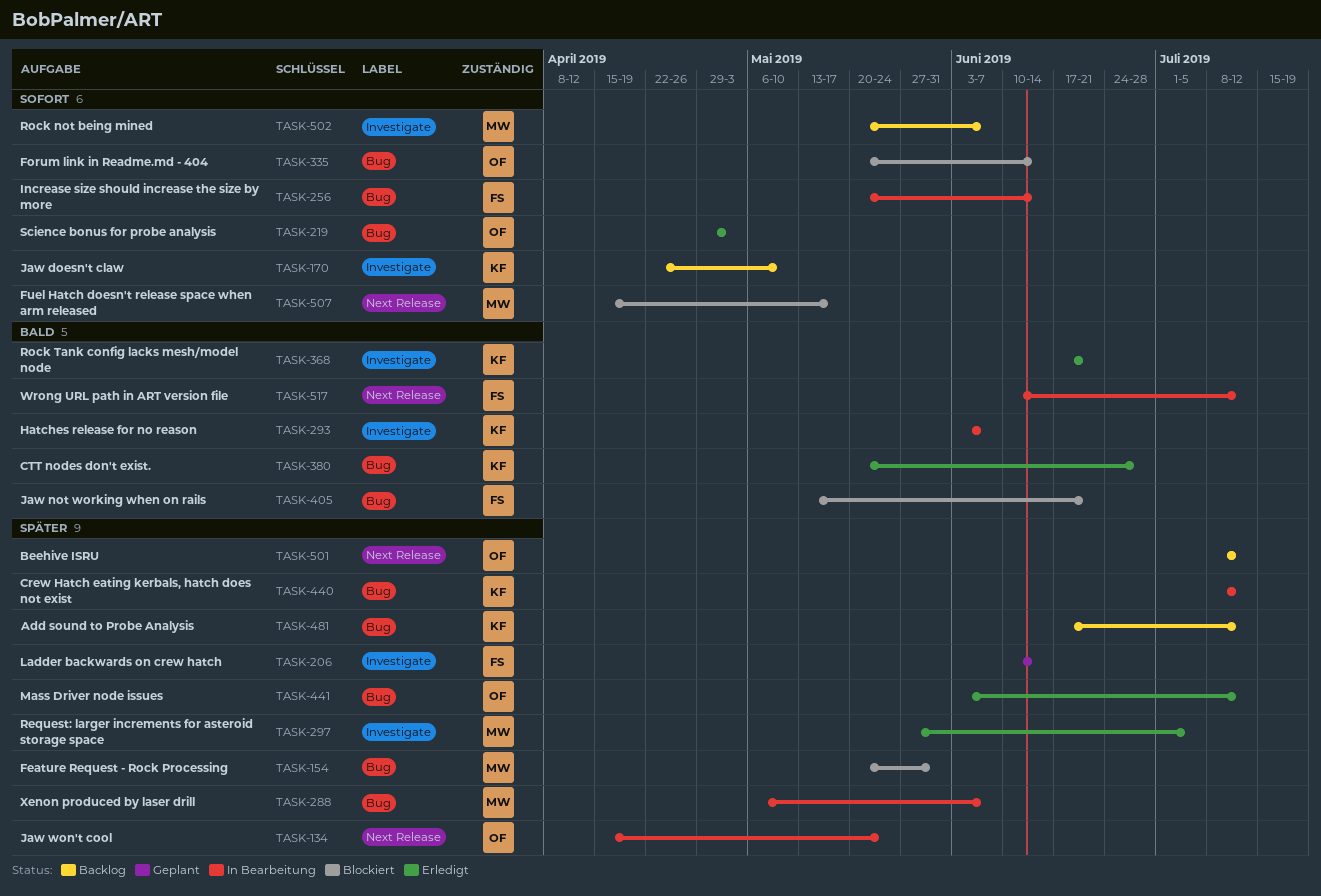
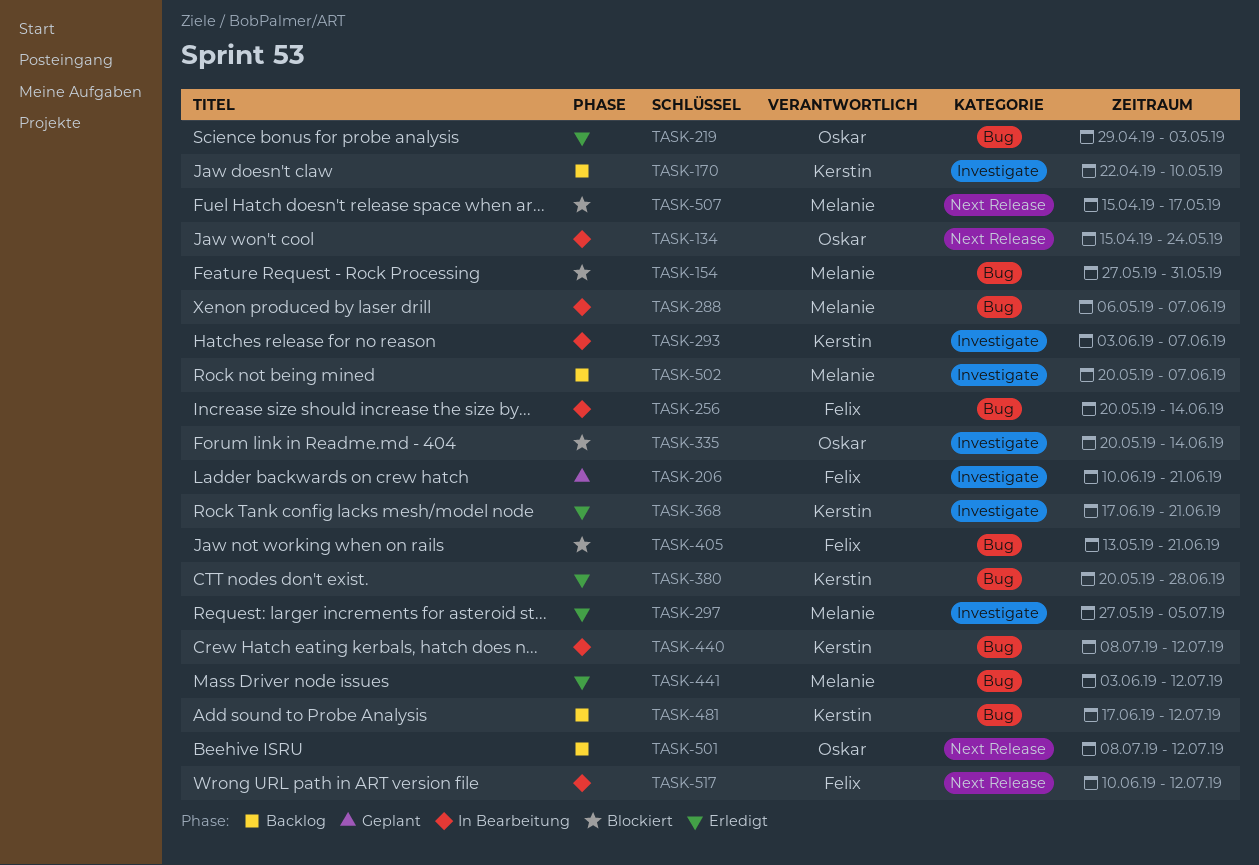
TASK-154, start: May 20 -> May 27
TASK-206, due: Jun 14 -> Jun 21
TASK-335, label: Bug -> Investigate
TASK-441, owner: Oskar -> Melanie

